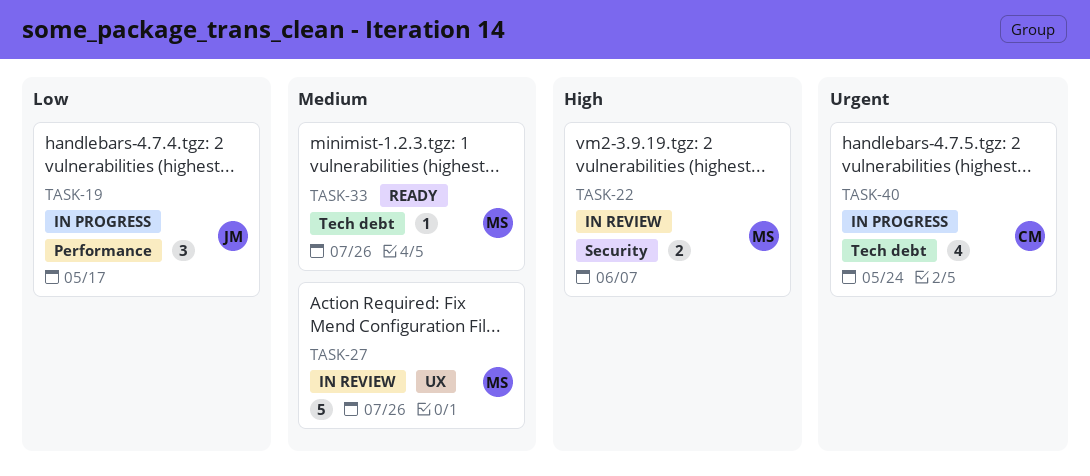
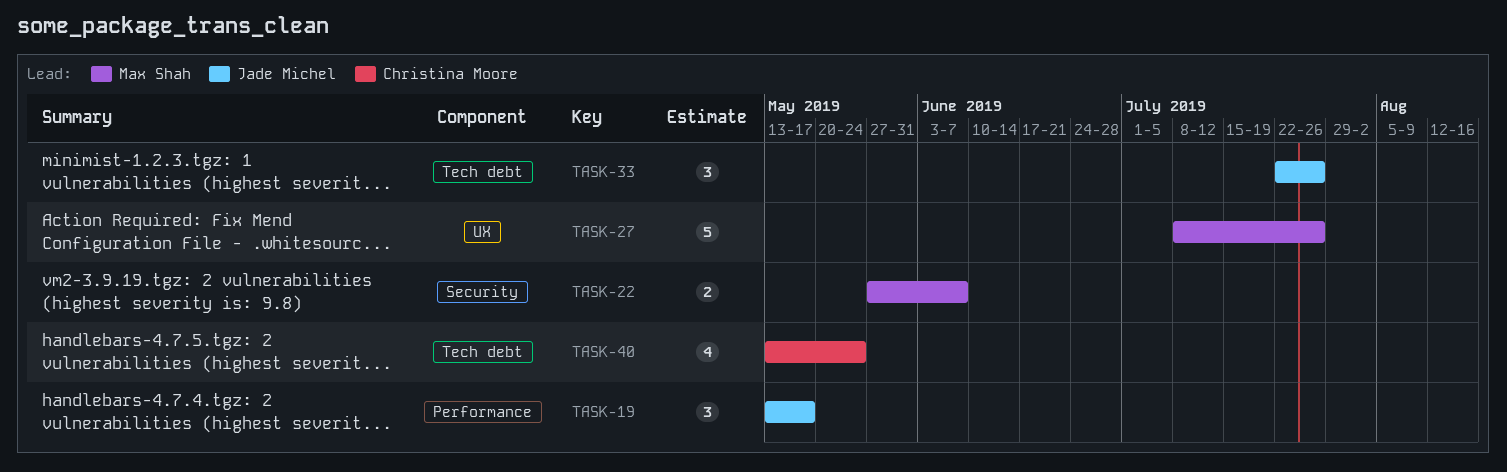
TASK-33, owner: Max Shah -> Jade Michel
TASK-33, estimate: 1 -> 3

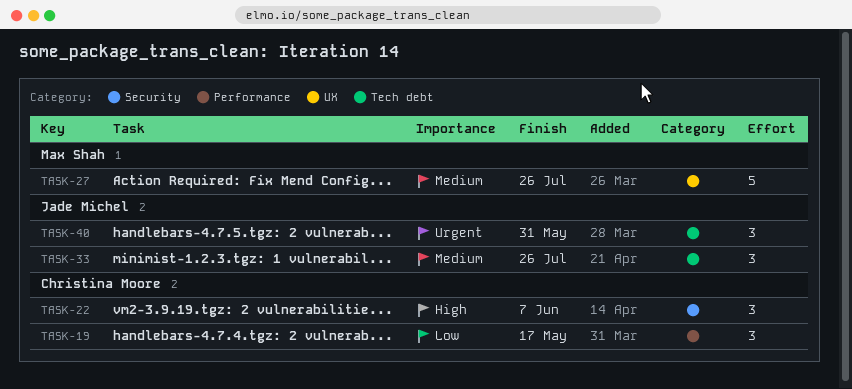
TASK-19, owner: Jade Michel -> Christina Moore
TASK-22, owner: Max Shah -> Christina Moore
TASK-22, estimate: 2 -> 3
TASK-40, owner: Christina Moore -> Jade Michel
TASK-40, estimate: 4 -> 3
TASK-40, due: May 24 -> May 31

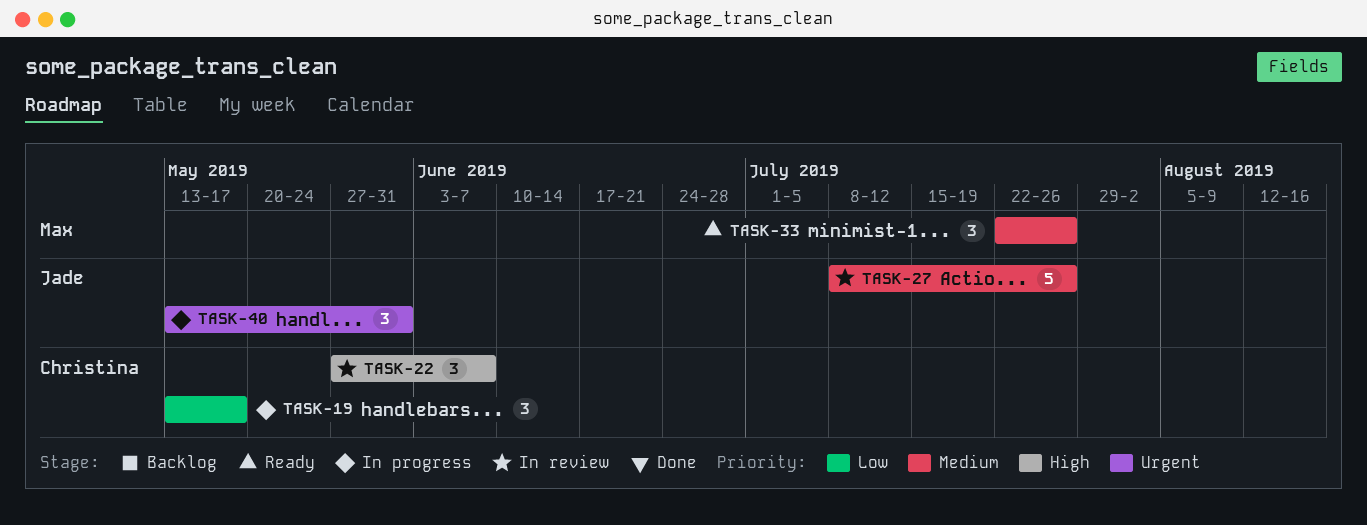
TASK-27, owner: Max Shah -> Jade Michel
TASK-33, owner: Jade Michel -> Max Shah

